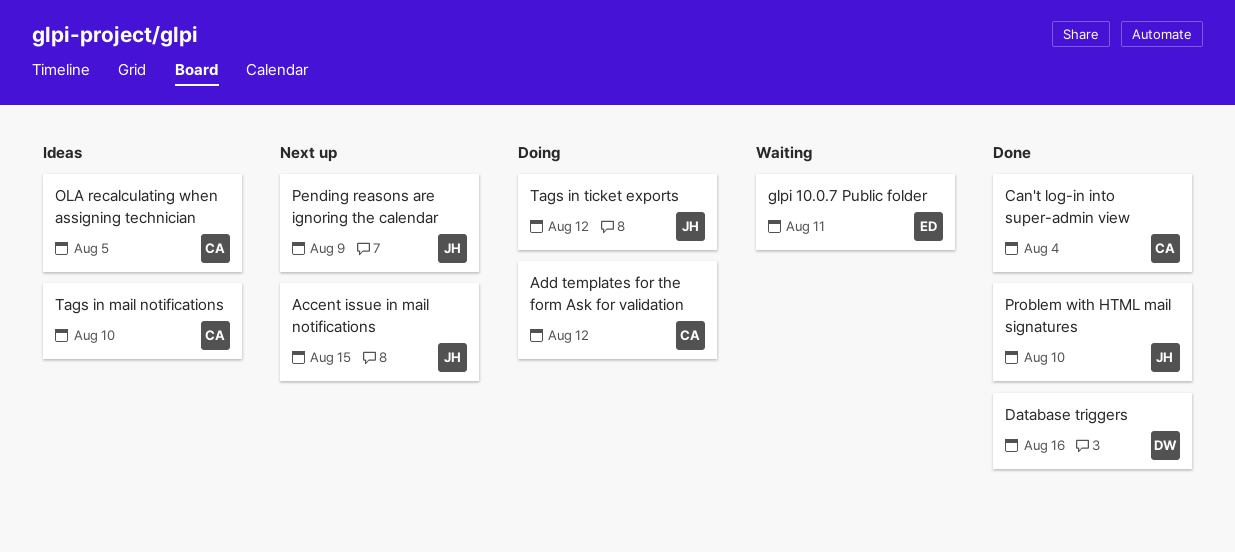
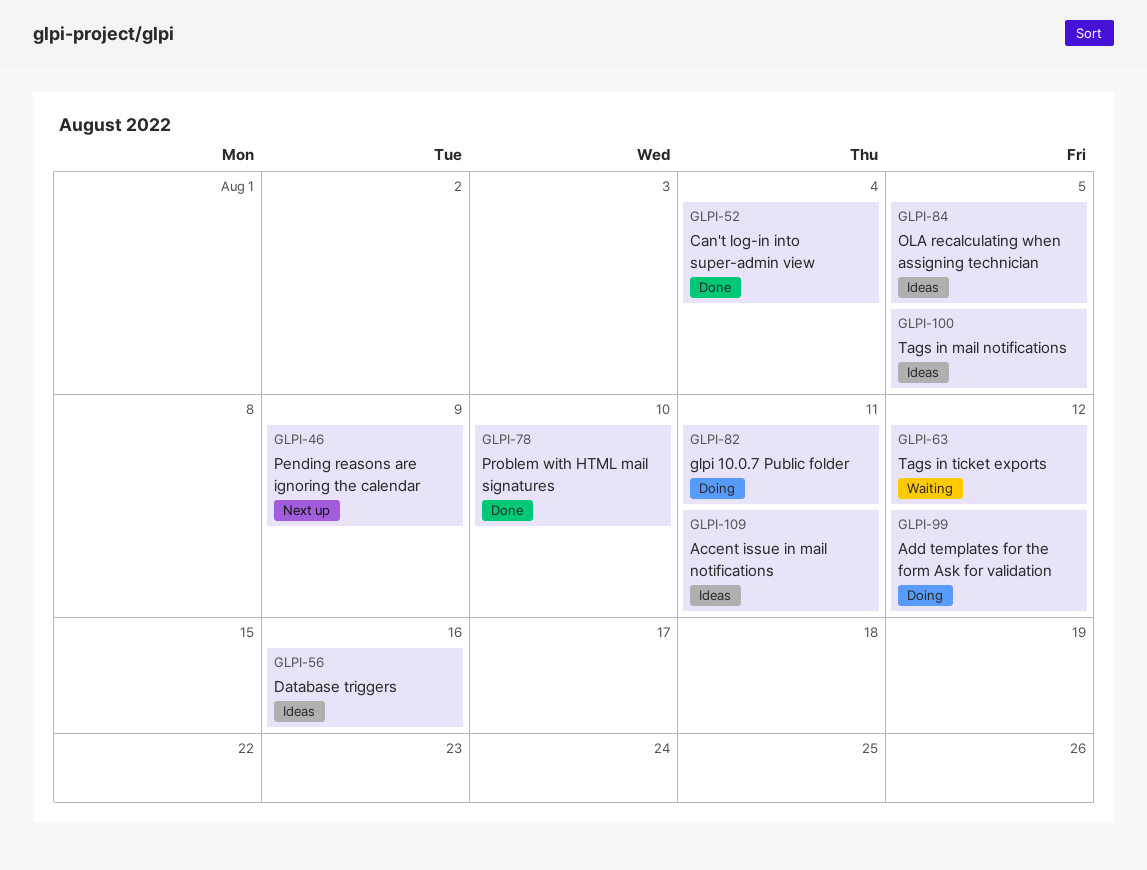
Accent issue in mail notifications, status: Next up -> Ideas
Accent issue in mail notifications, due: Aug 15 -> Aug 11
Database triggers, status: Done -> Ideas
glpi 10.0.7 Public folder, status: Waiting -> Doing
Tags in mail notifications, due: Aug 10 -> Aug 5
Tags in ticket exports, status: Doing -> Waiting

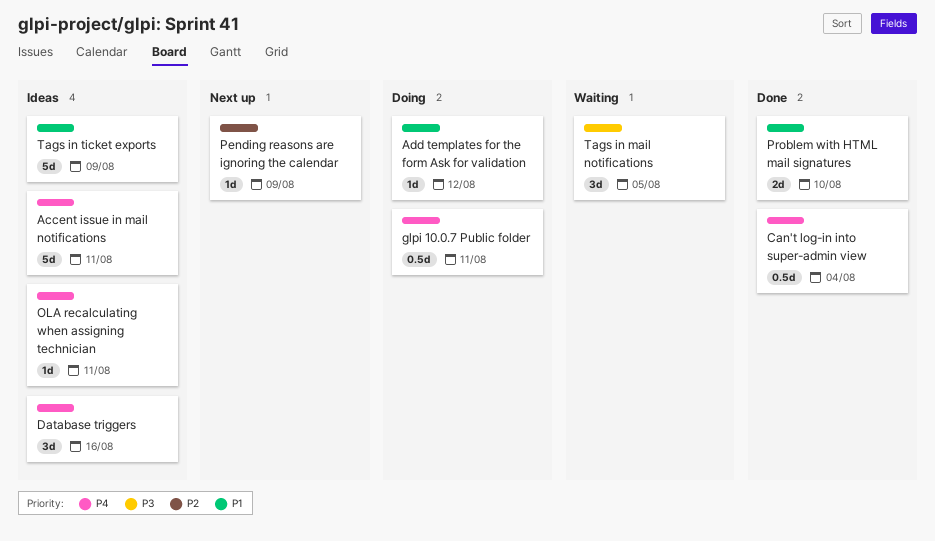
OLA recalculating when assigning technician, due: Aug 5 -> Aug 11
Tags in mail notifications, status: Ideas -> Waiting
Tags in ticket exports, status: Waiting -> Ideas
Tags in ticket exports, due: Aug 12 -> Aug 9

